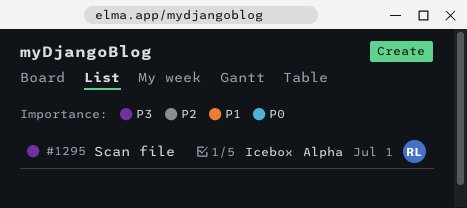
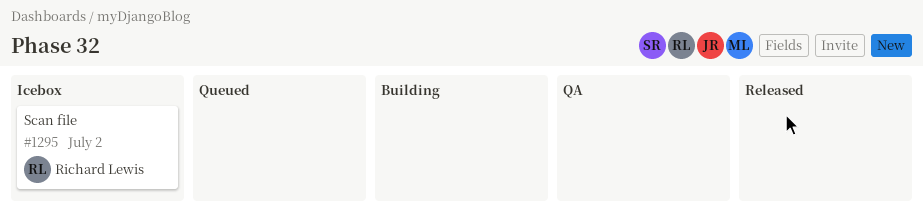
#1295, due: Jul 1 -> Jul 2

